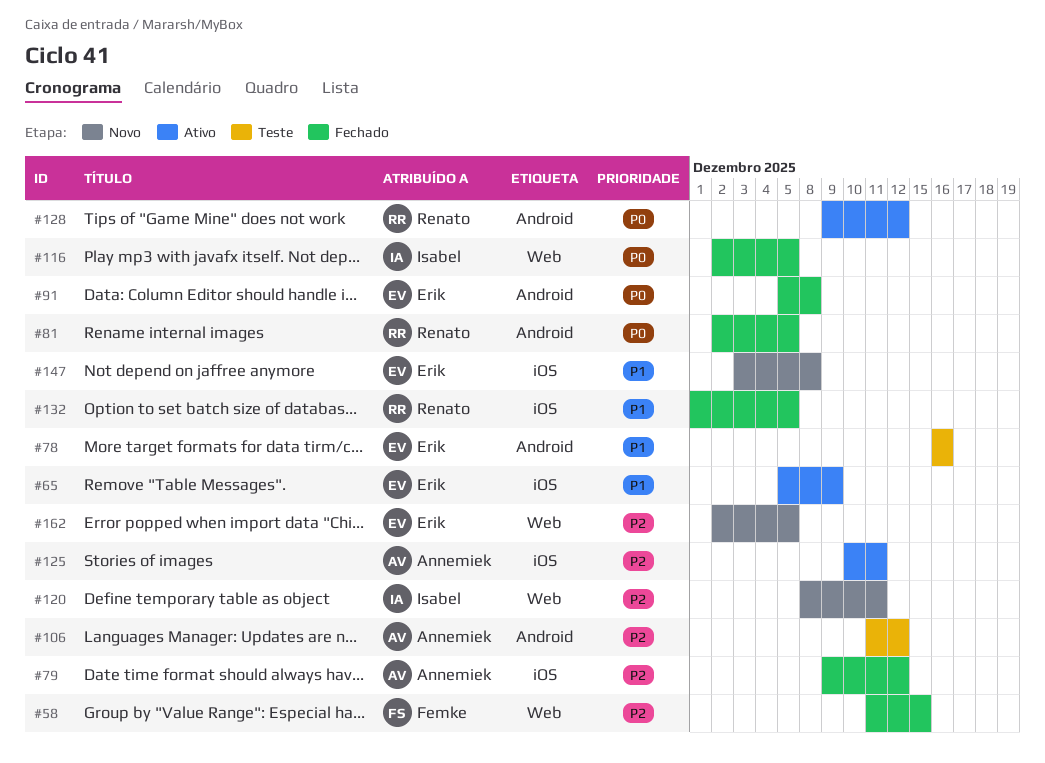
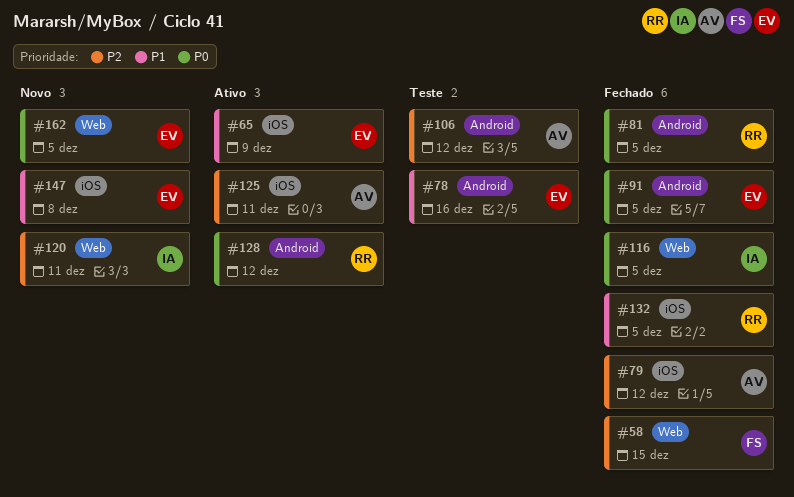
#91, due: Dec 8 -> Dec 5
#162, priority: P2 -> P0

